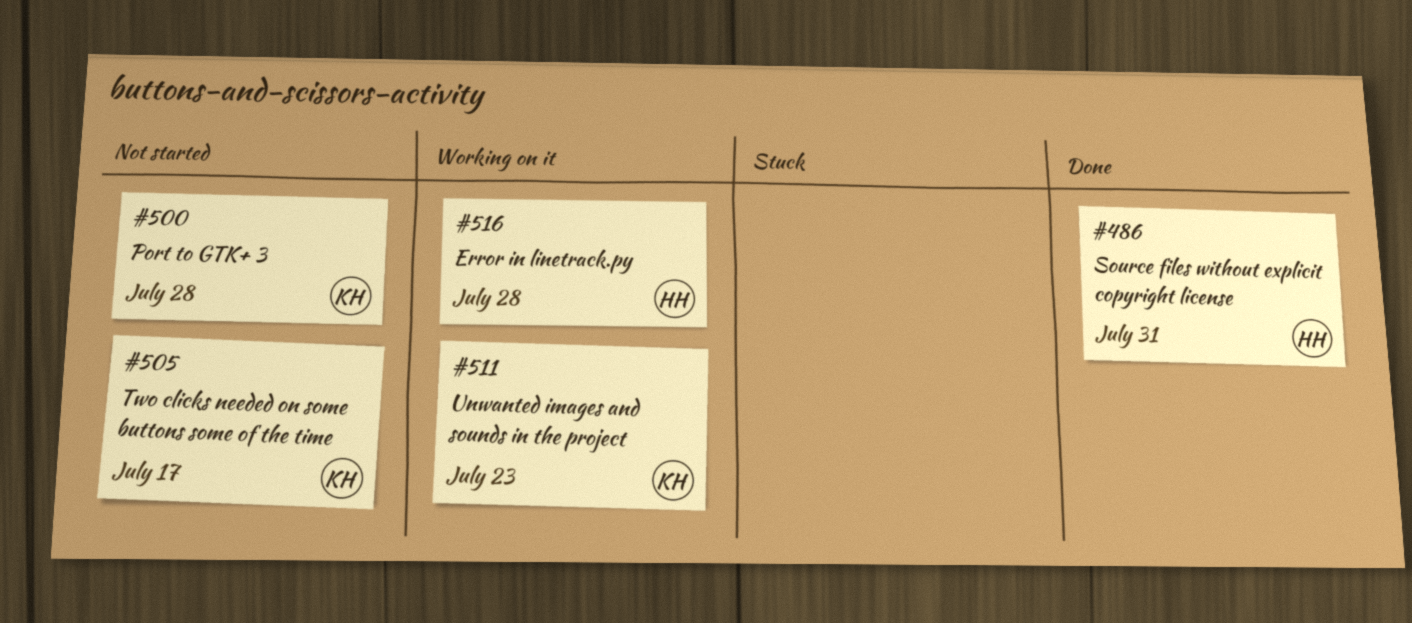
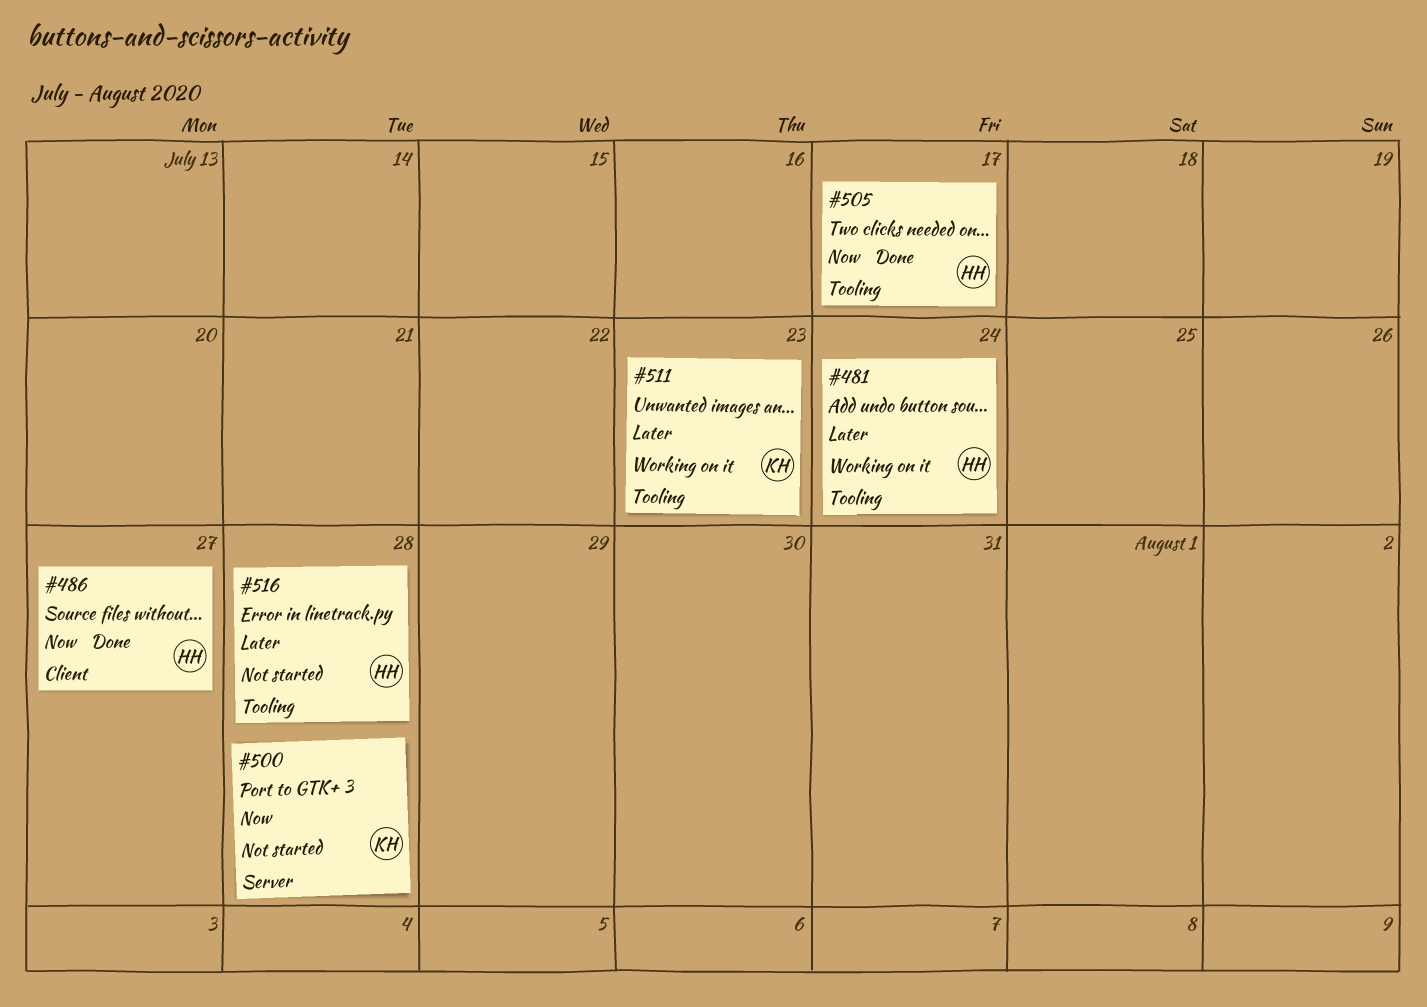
#481: none -> present
#486, due: Jul 31 -> Jul 27
#505, status: Not started -> Done
#505, owner: KH -> HH
#516, status: Working on it -> Not started

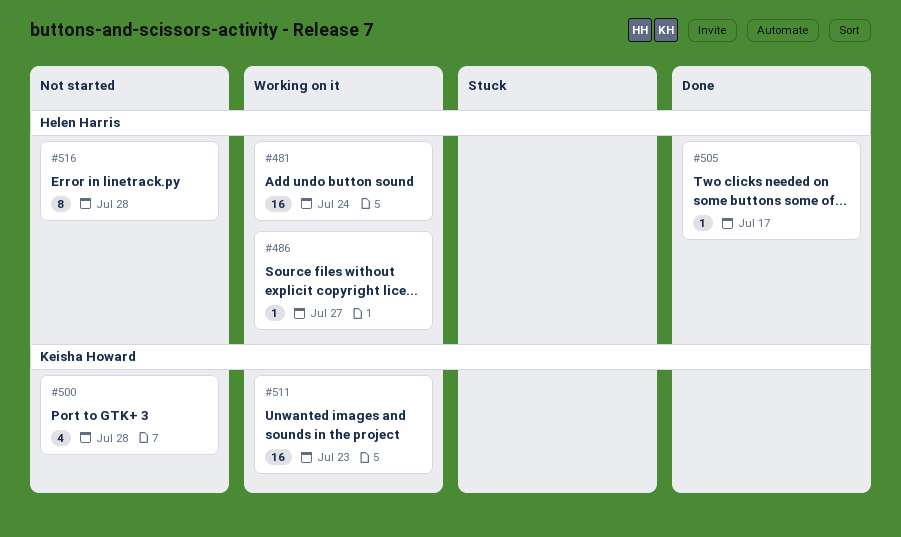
#486, status: Done -> Working on it

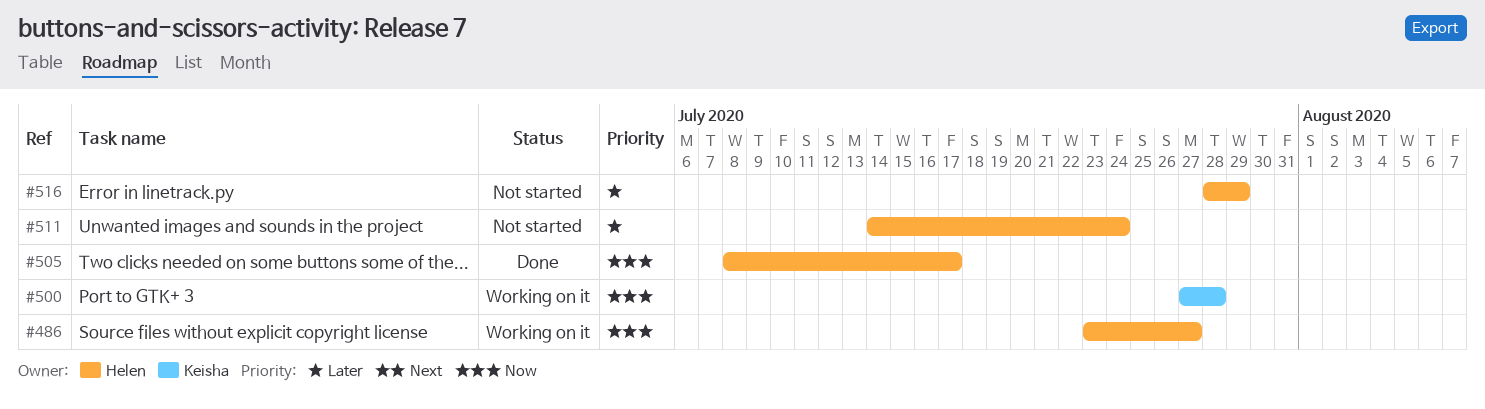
#481: present -> none
#500, status: Not started -> Working on it
#511, status: Working on it -> Not started
#511, owner: Keisha Howard -> Helen Harris
#511, due: Jul 23 -> Jul 24
#516, due: Jul 28 -> Jul 29

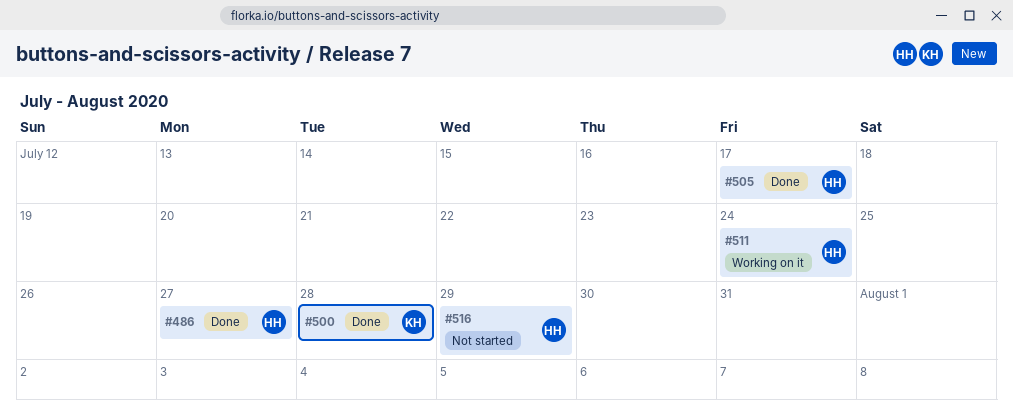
#486, status: Working on it -> Done
#500, status: Working on it -> Done
#511, status: Not started -> Working on it

